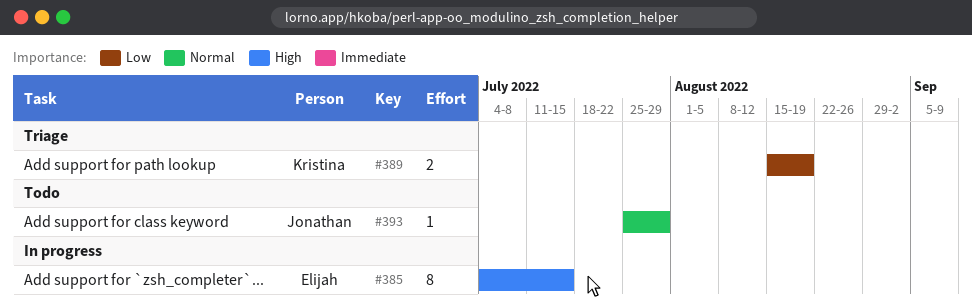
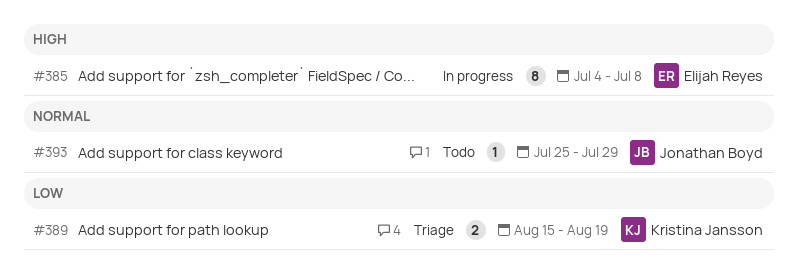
#385, due: Jul 15 -> Jul 8

